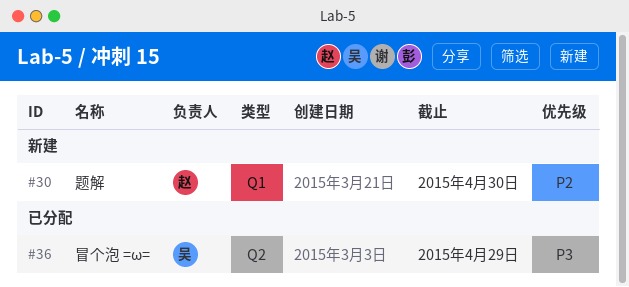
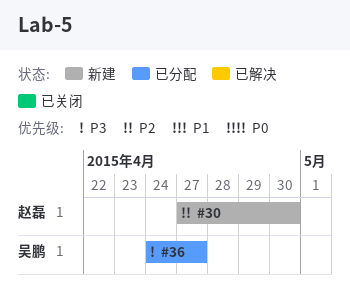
#36, due: Apr 29 -> Apr 27

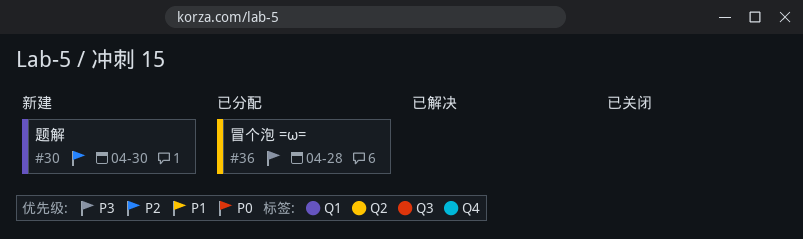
#36, due: Apr 27 -> Apr 28

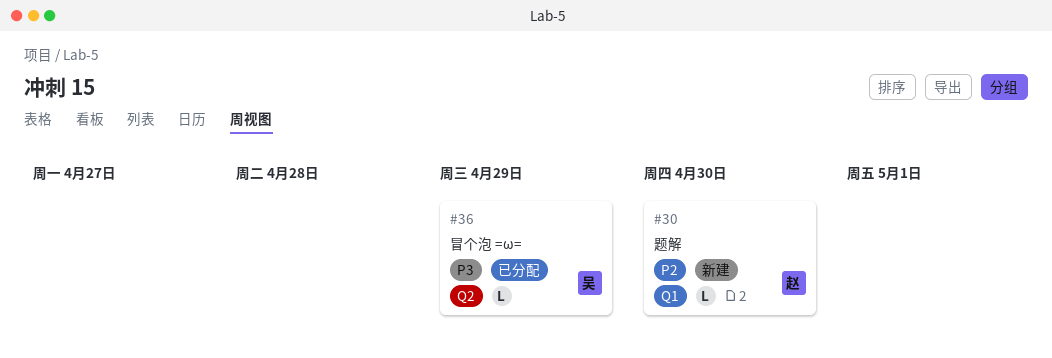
#36, due: Apr 28 -> Apr 29

